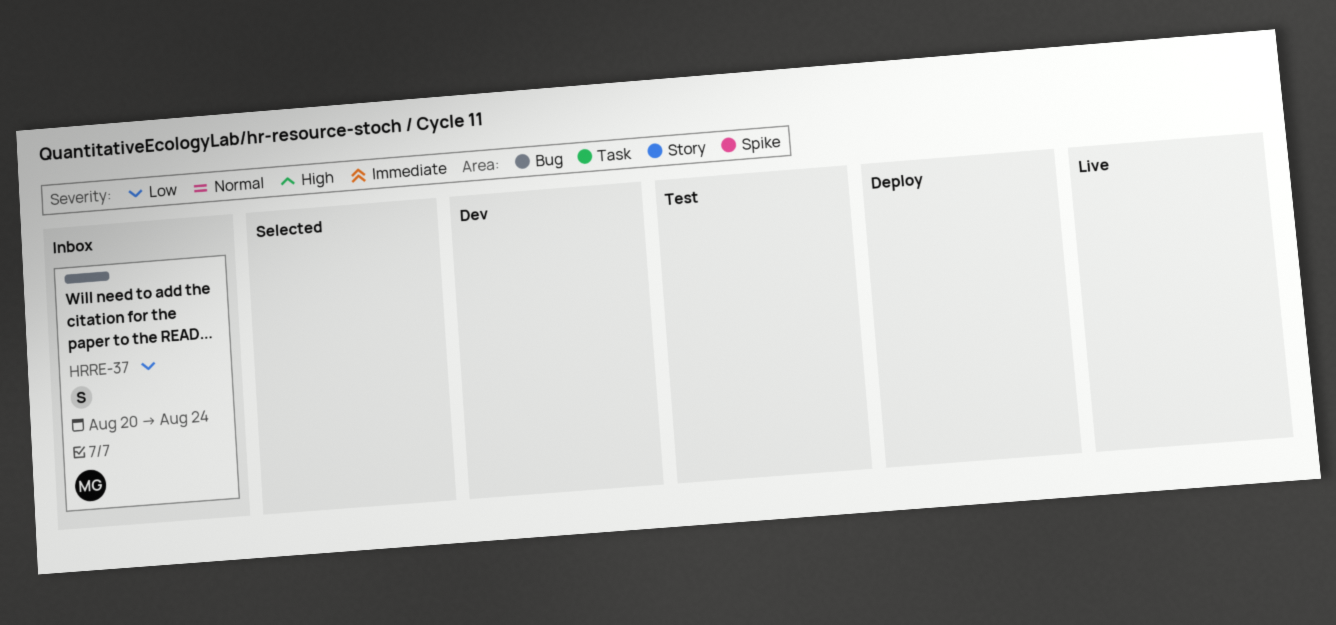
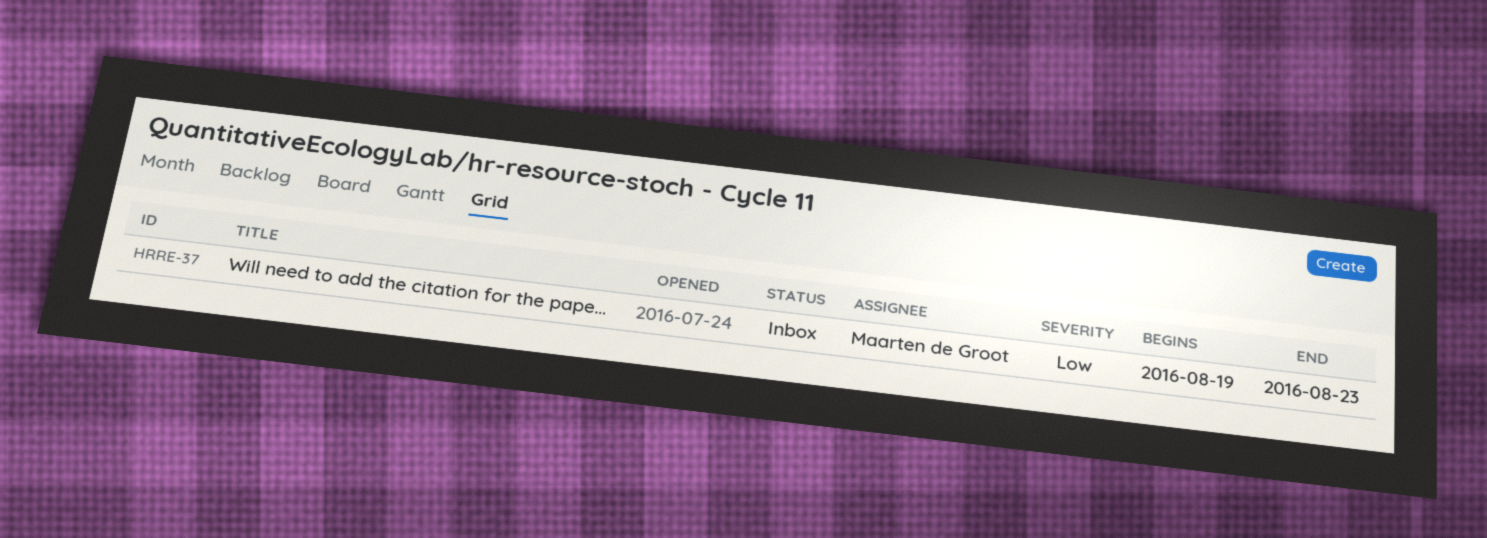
HRRE-37, start: Aug 20 -> Aug 19
HRRE-37, due: Aug 24 -> Aug 23

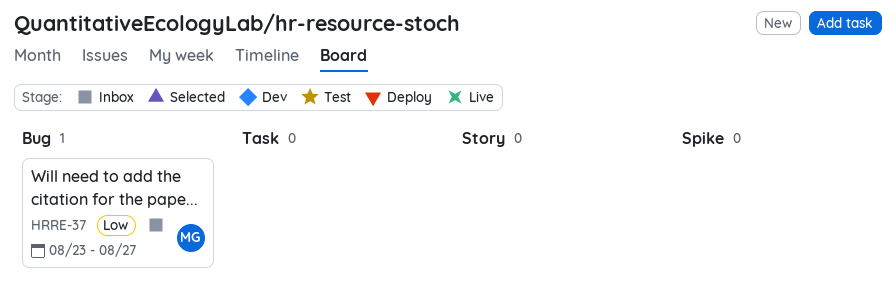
HRRE-37, start: Aug 19 -> Aug 23
HRRE-37, due: Aug 23 -> Aug 27

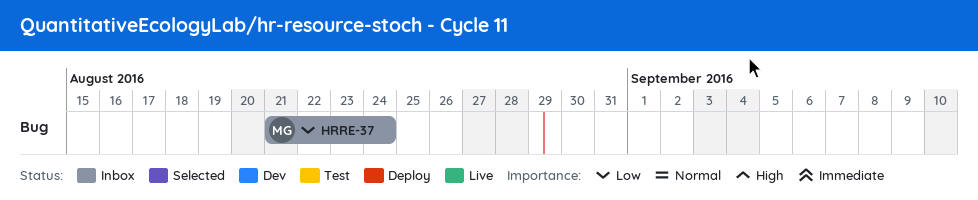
HRRE-37, start: Aug 23 -> Aug 21
HRRE-37, due: Aug 27 -> Aug 24

